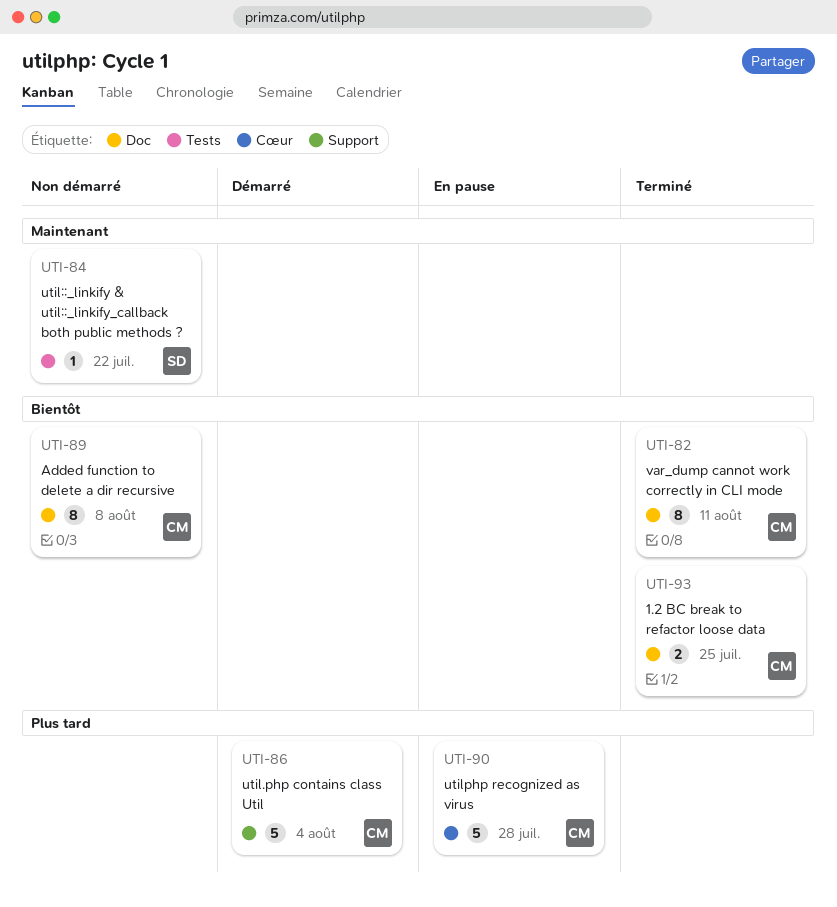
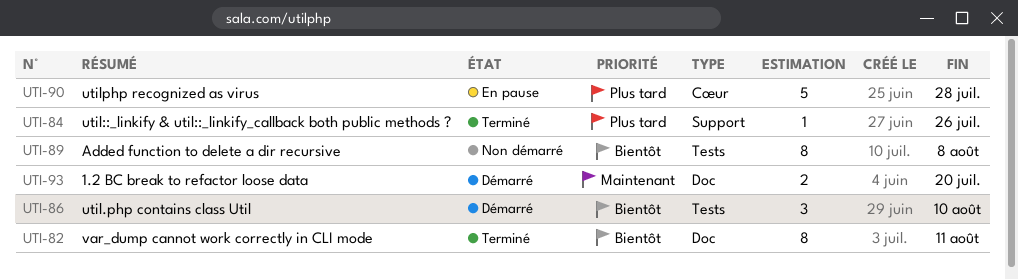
UTI-84, status: Non démarré -> Terminé
UTI-84, priority: Maintenant -> Plus tard
UTI-84, label: Tests -> Support
UTI-84, due: Jul 22 -> Jul 26
UTI-86, priority: Plus tard -> Bientôt
UTI-86, label: Support -> Tests
UTI-86, estimate: 5 -> 3
UTI-86, due: Aug 4 -> Aug 10
UTI-89, label: Doc -> Tests
UTI-93, status: Terminé -> Démarré
UTI-93, priority: Bientôt -> Maintenant
UTI-93, due: Jul 25 -> Jul 20

